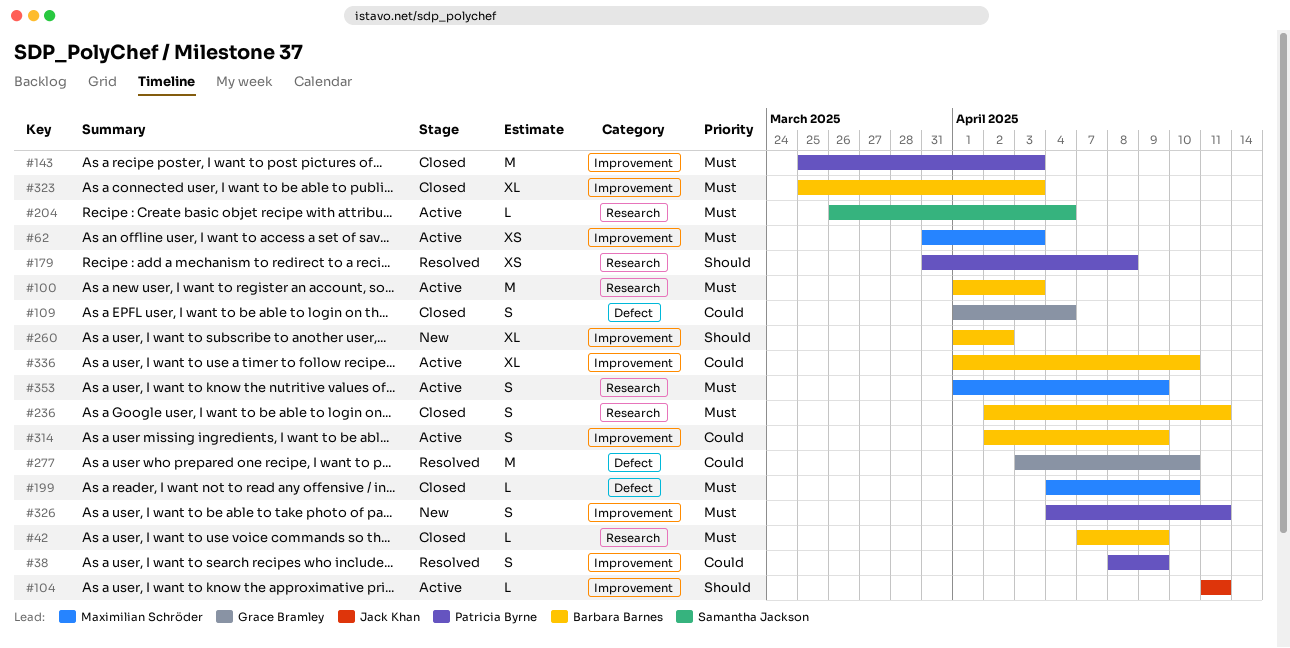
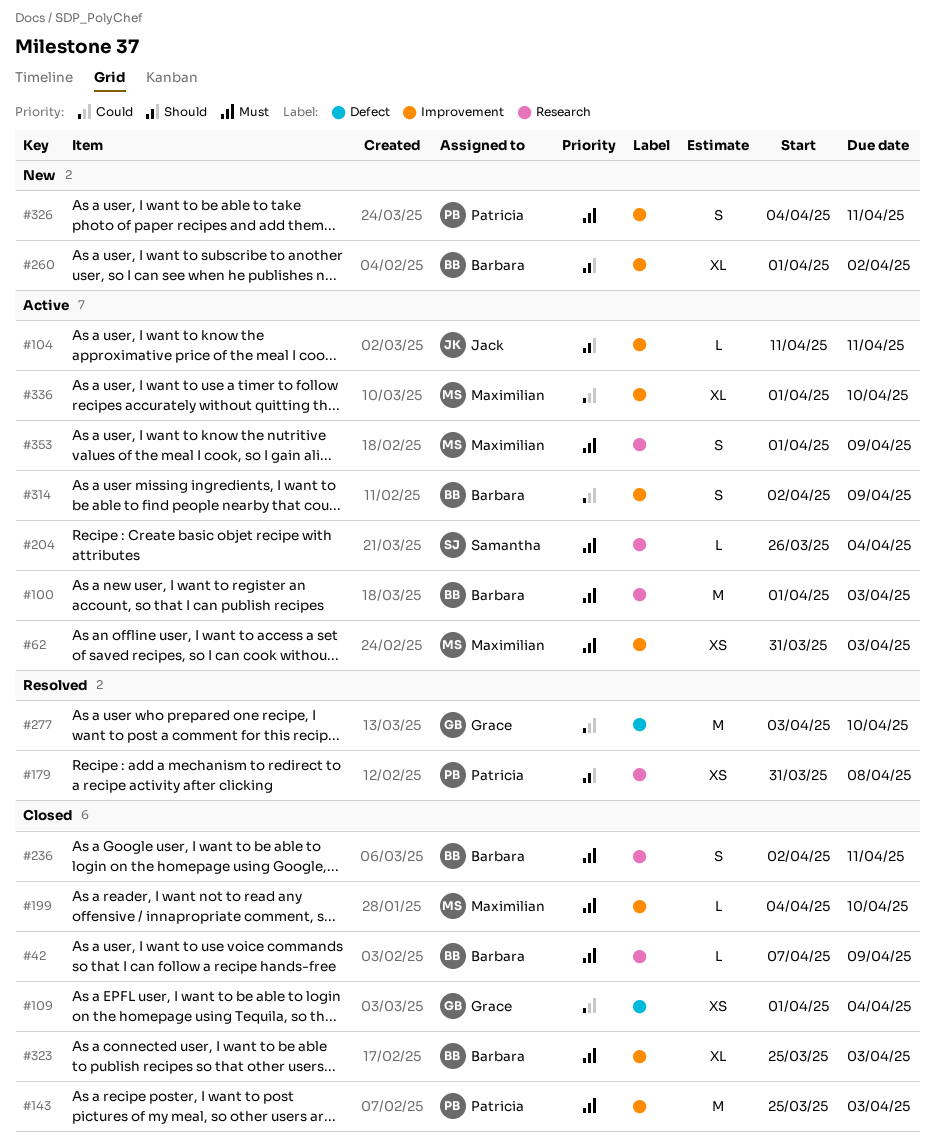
#38: present -> none
#109, estimate: S -> XS
#199, label: Defect -> Improvement
#336, owner: Barbara Barnes -> Maximilian Schröder

